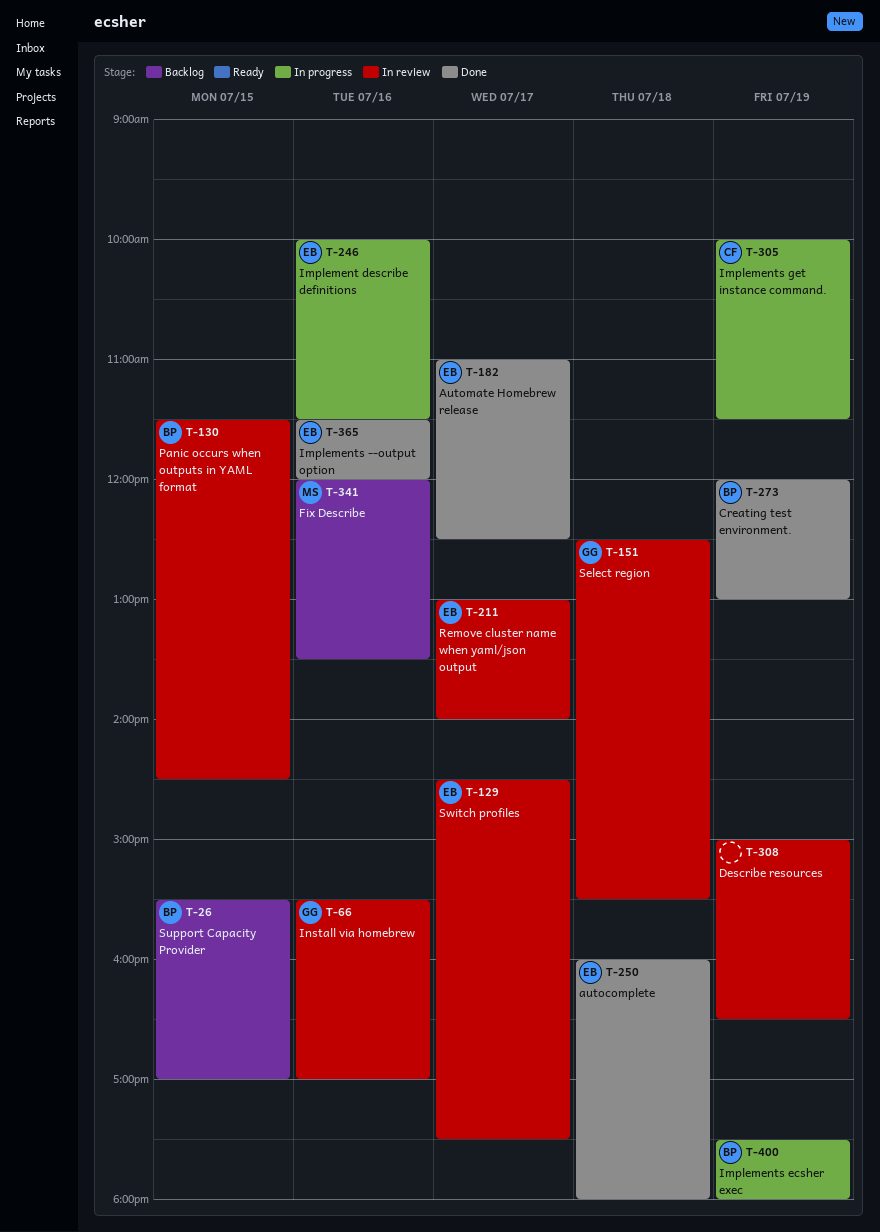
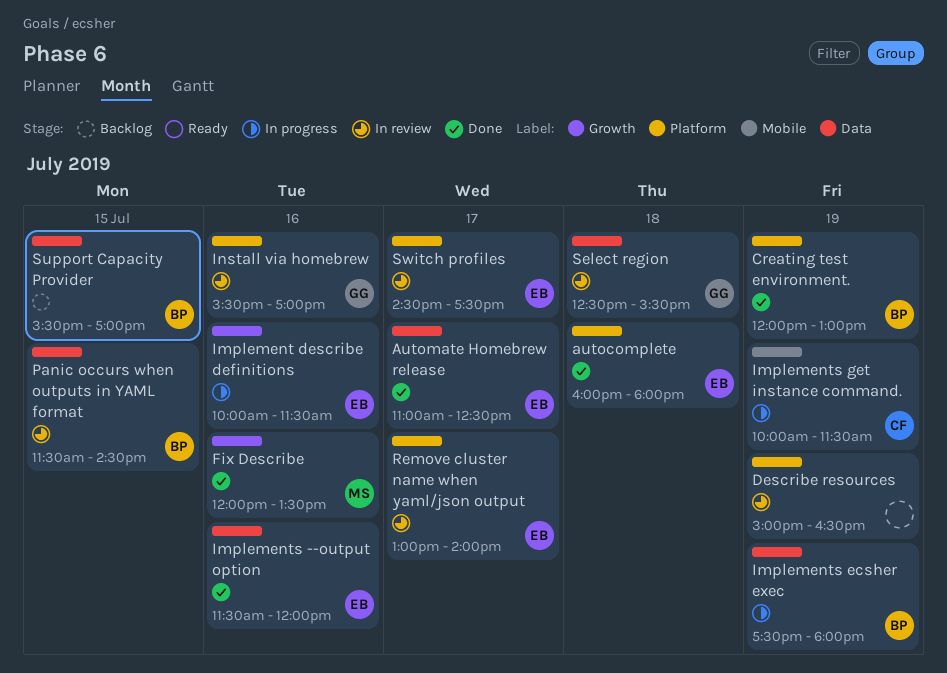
Fix Describe, status: Backlog -> Done

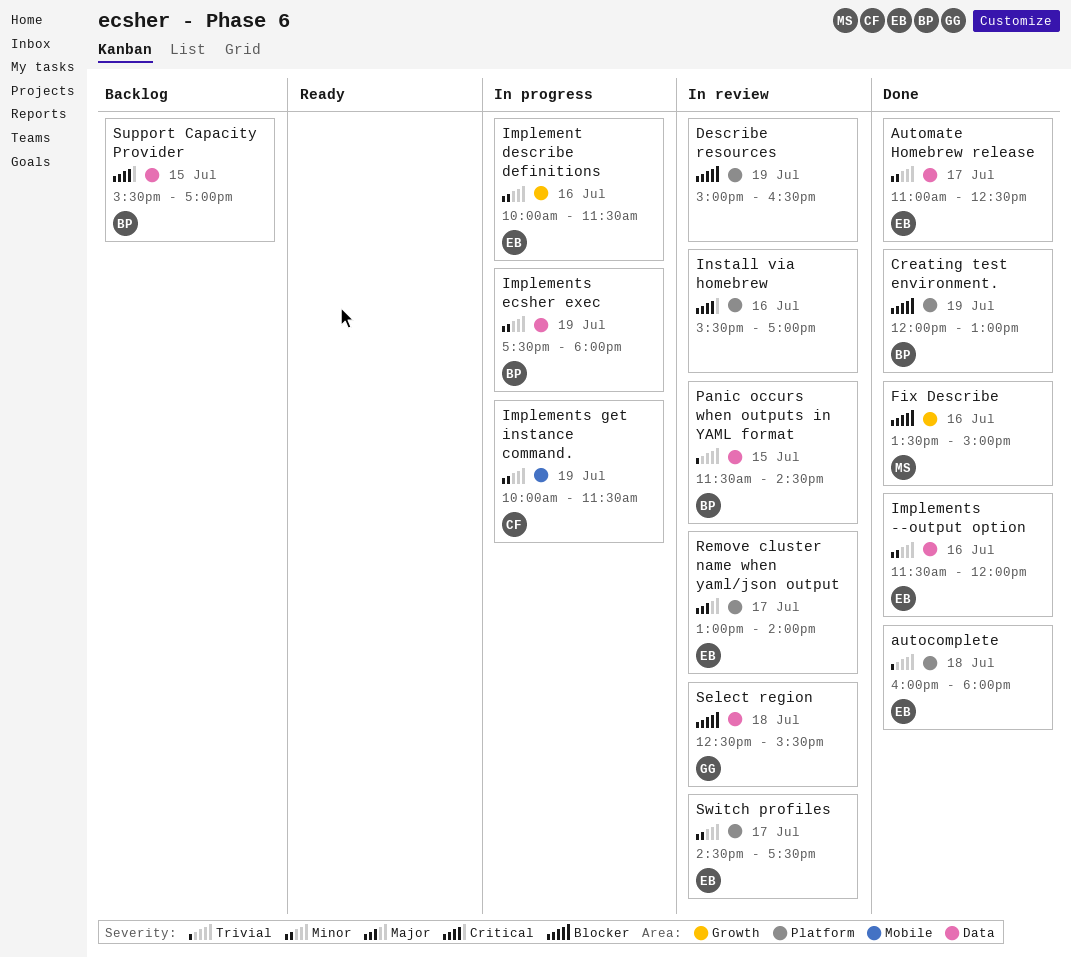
Fix Describe, begins: 12:00 -> 13:30
Fix Describe, ends: 13:30 -> 15:00
Install via homebrew, owner: GG -> none

